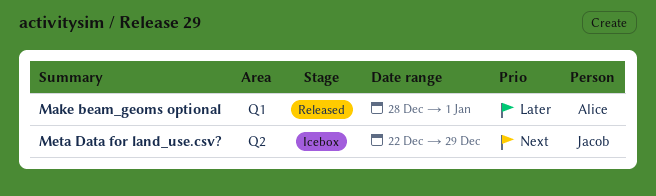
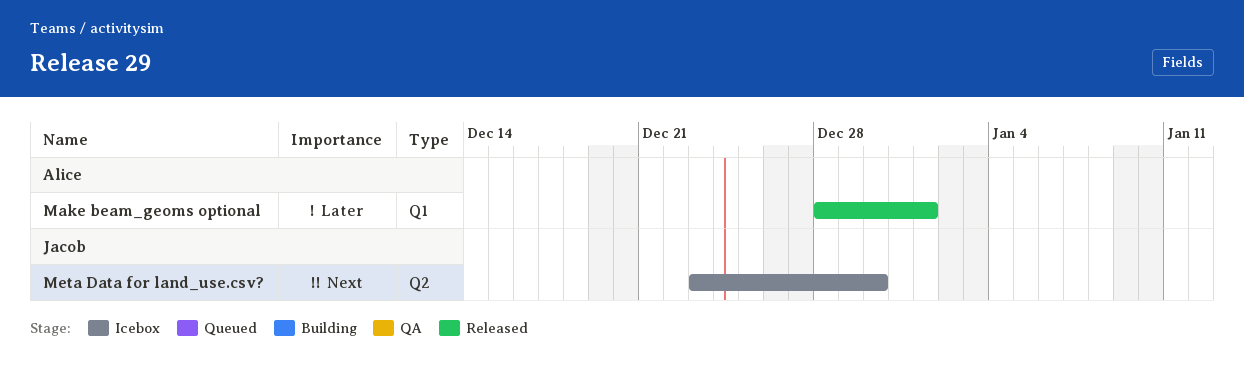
Meta Data for land_use.csv?, start: Dec 22 -> Dec 23
Meta Data for land_use.csv?, due: Dec 29 -> Dec 30

